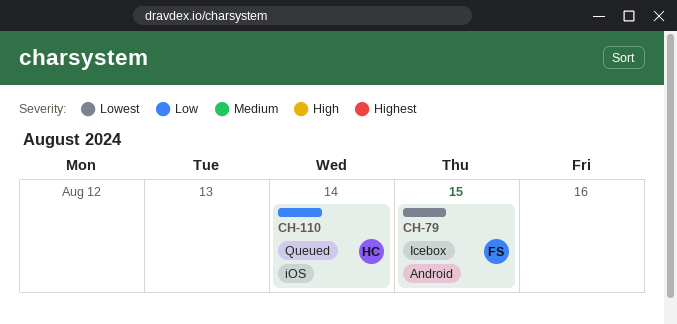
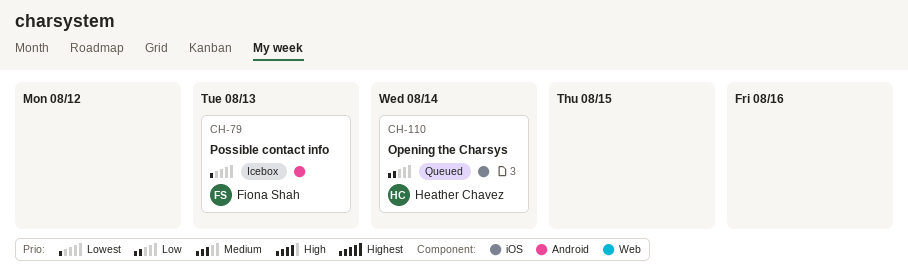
CH-79, due: Aug 15 -> Aug 13

